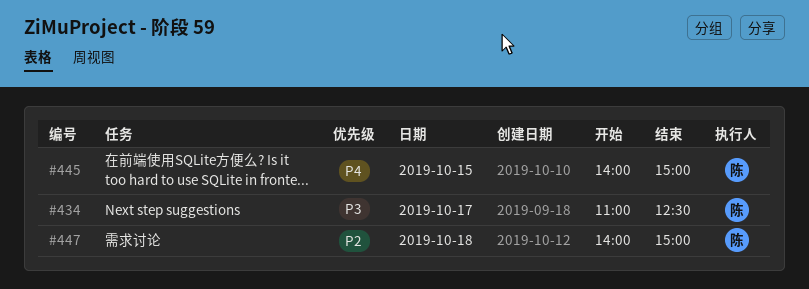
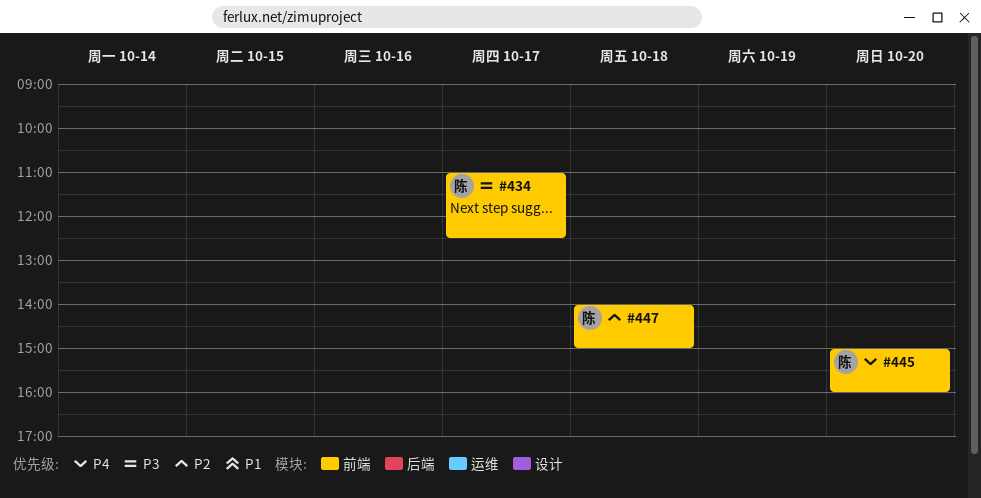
#445, day: Oct 15 -> Oct 20
#445, begins: 14:00 -> 15:00
#445, ends: 15:00 -> 16:00

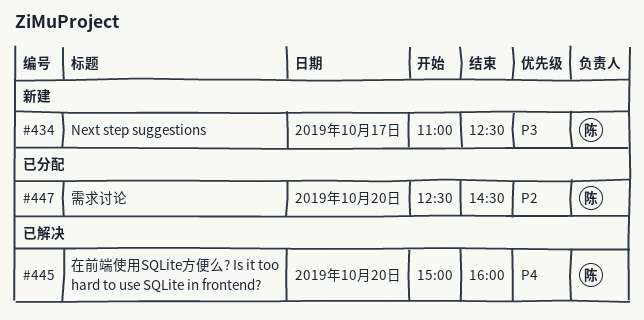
#447, day: Oct 18 -> Oct 20
#447, begins: 14:00 -> 12:30
#447, ends: 15:00 -> 14:30

